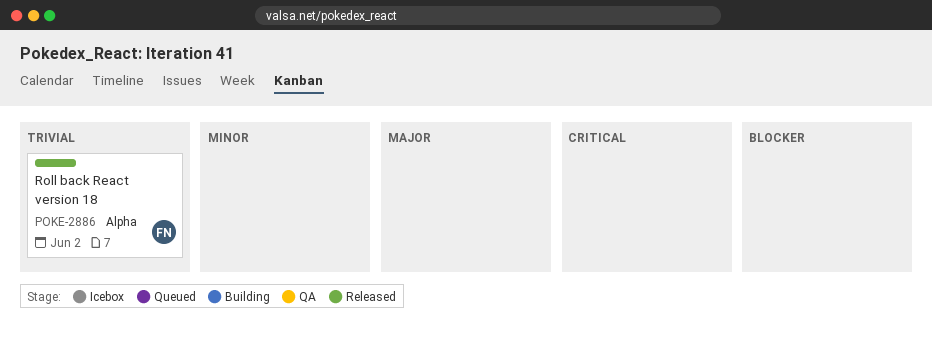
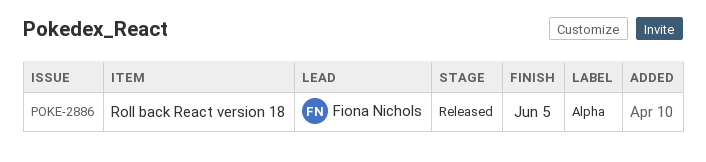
POKE-2886, due: Jun 2 -> Jun 5

